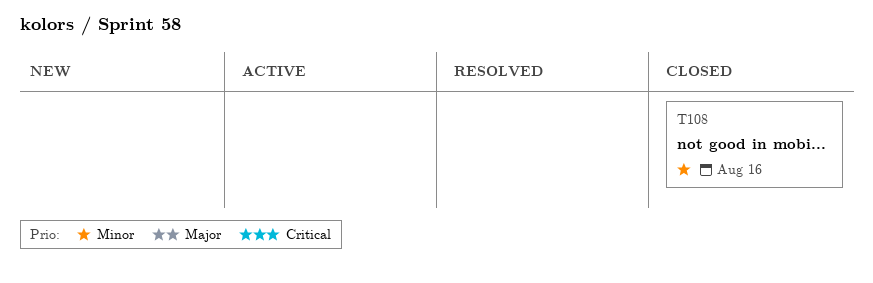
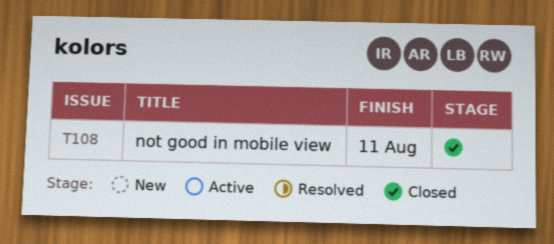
T108, due: Aug 16 -> Aug 11

